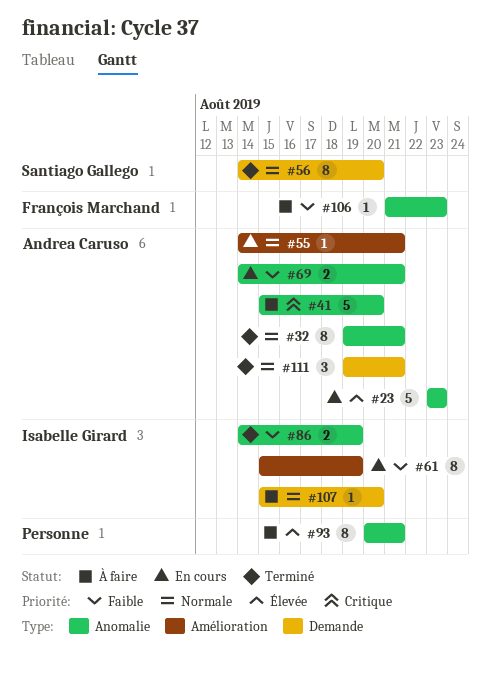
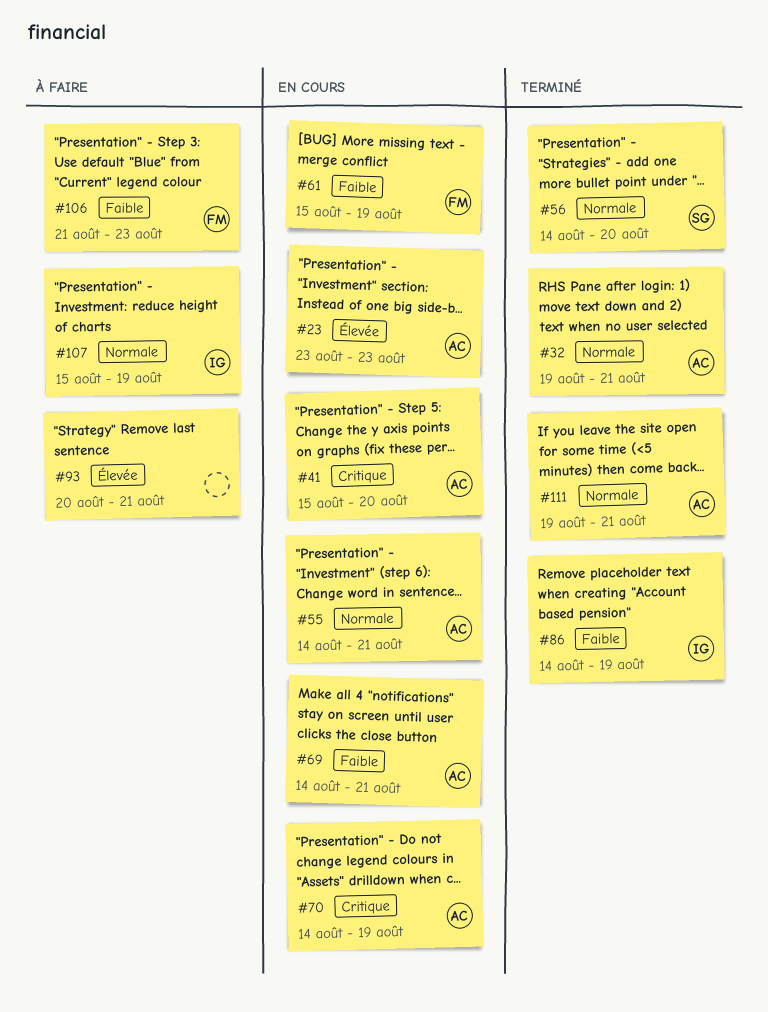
#41, status: À faire -> En cours
#61, owner: Isabelle Girard -> François Marchand
#70: none -> present
#107, due: Aug 20 -> Aug 19

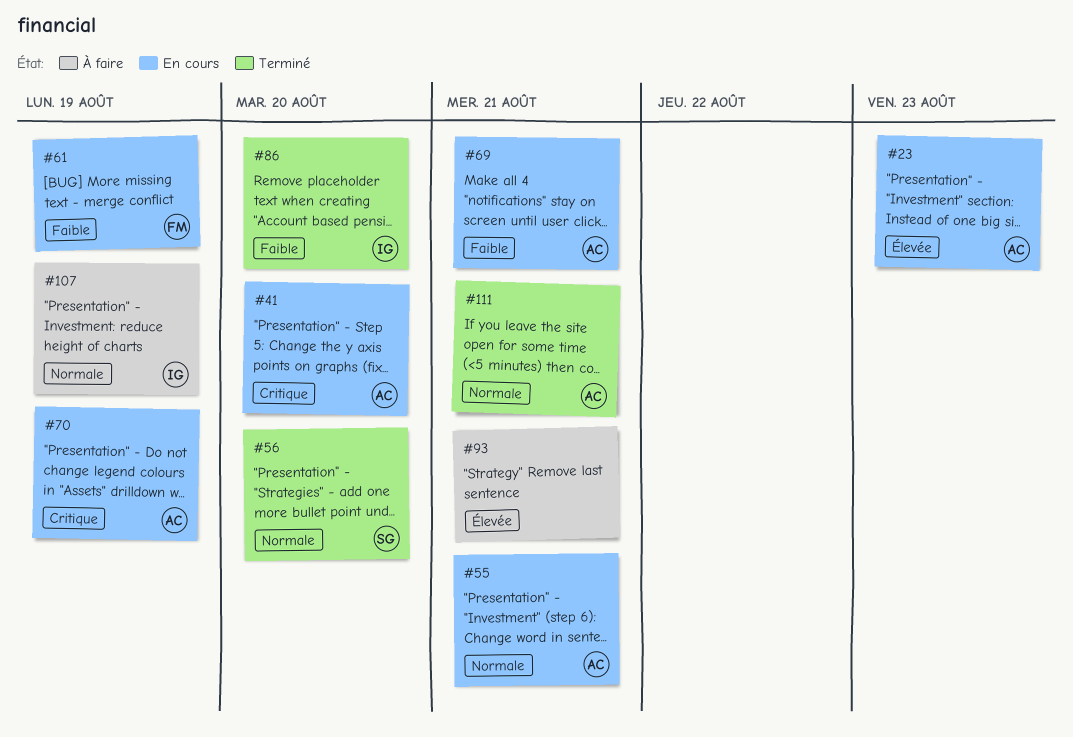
#32: present -> none
#86, due: Aug 19 -> Aug 20
#106: present -> none

